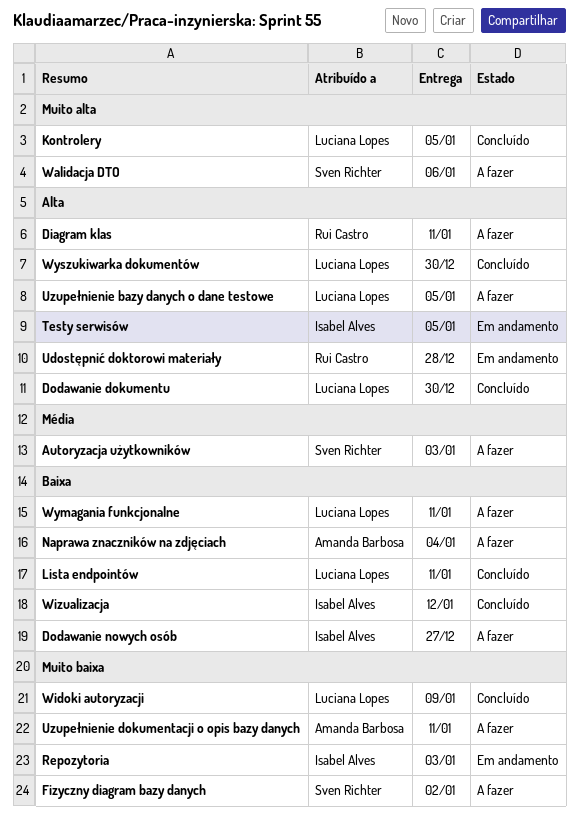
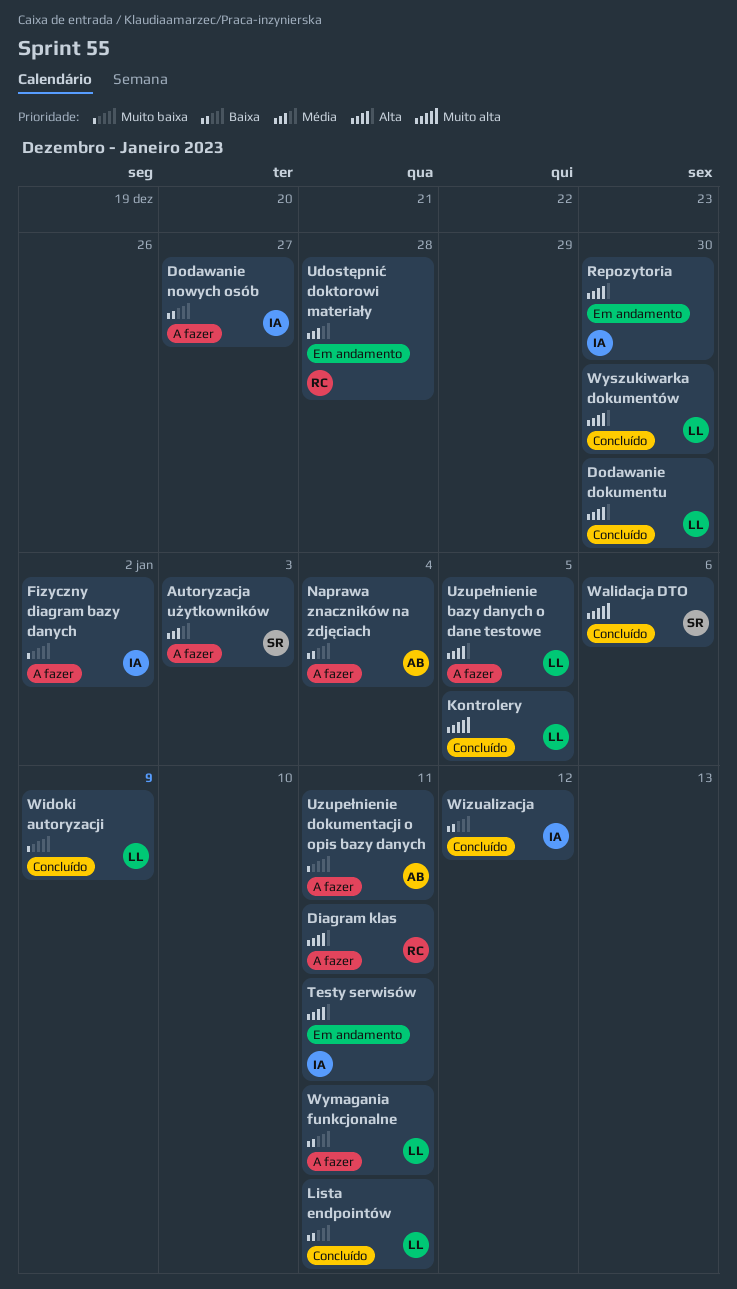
Fizyczny diagram bazy danych, owner: Sven Richter -> Isabel Alves
Repozytoria, priority: Muito baixa -> Alta
Repozytoria, due: Jan 3 -> Dec 30
Testy serwisów, due: Jan 5 -> Jan 11
Udostępnić doktorowi materiały, priority: Alta -> Média
Walidacja DTO, status: A fazer -> Concluído

